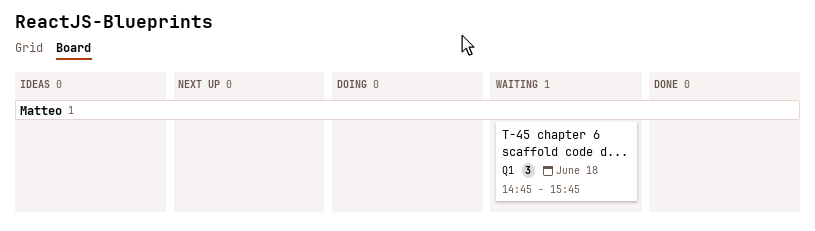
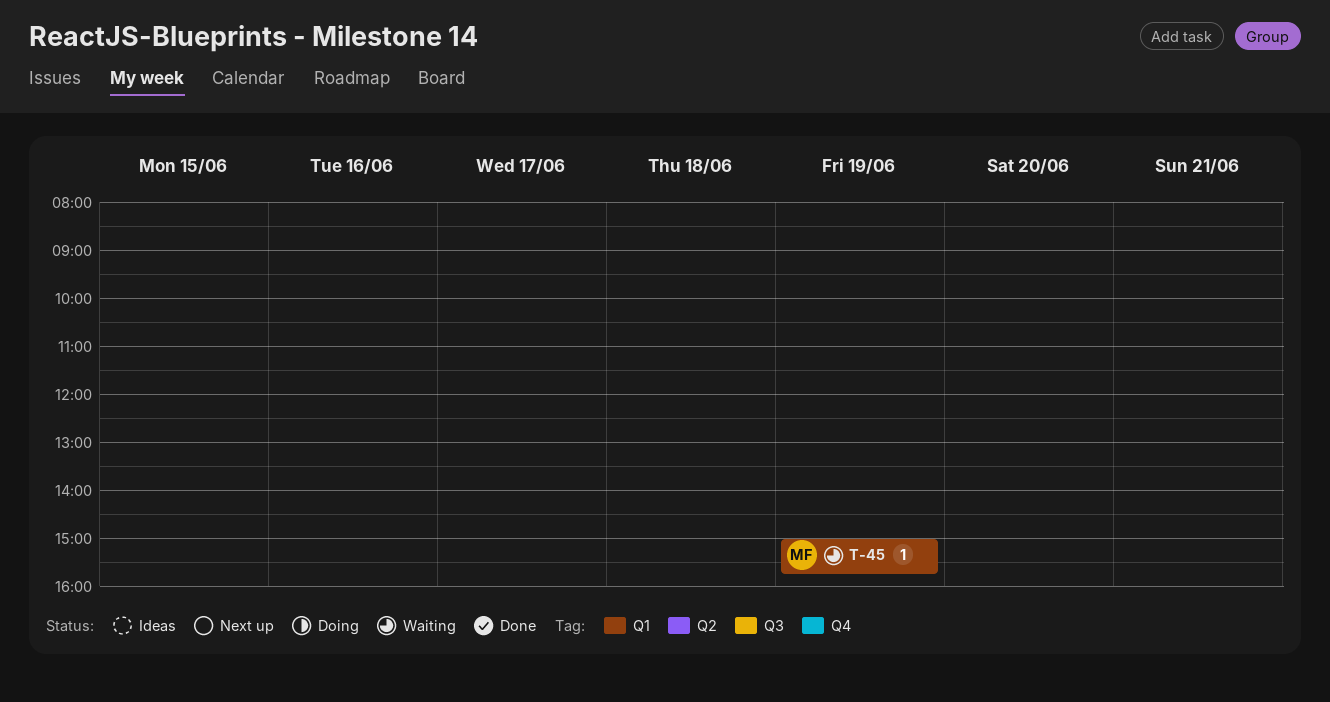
T-45, estimate: 3 -> 1
T-45, day: Jun 18 -> Jun 19
T-45, begins: 14:45 -> 15:00

